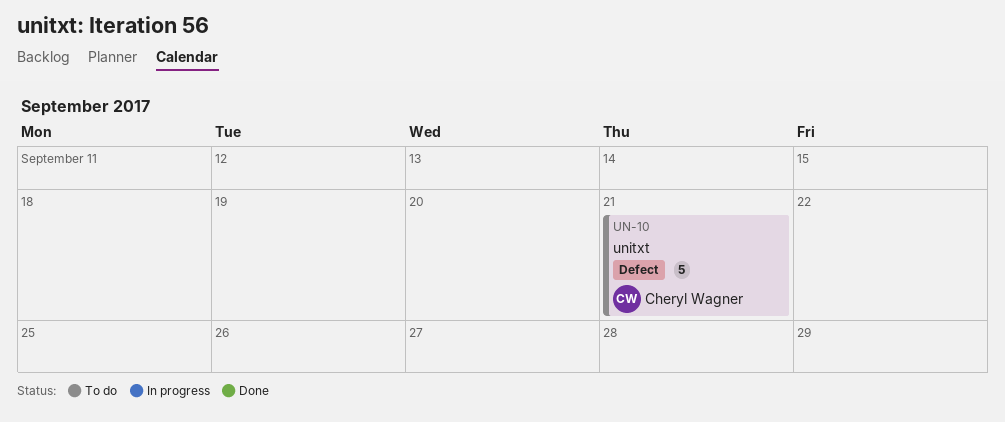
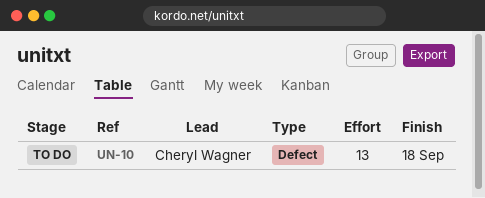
UN-10, estimate: 5 -> 13
UN-10, due: Sep 21 -> Sep 18

